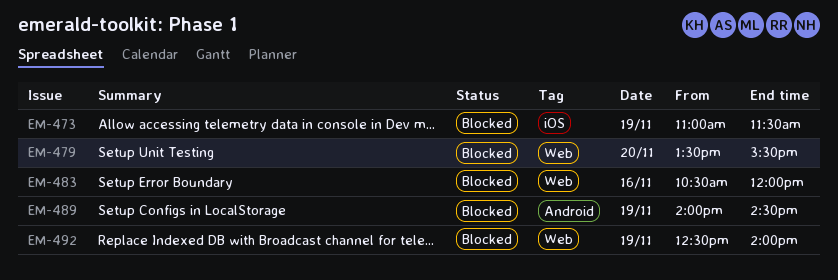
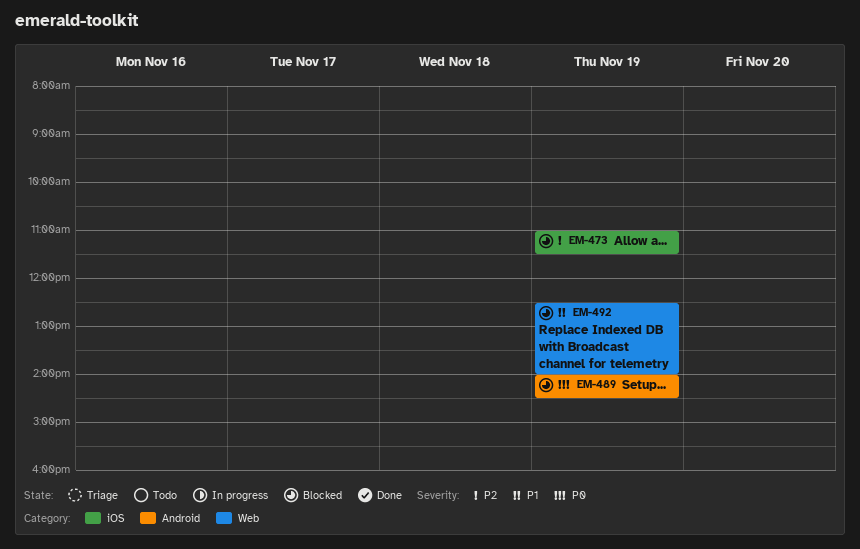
EM-479: present -> none
EM-483: present -> none

